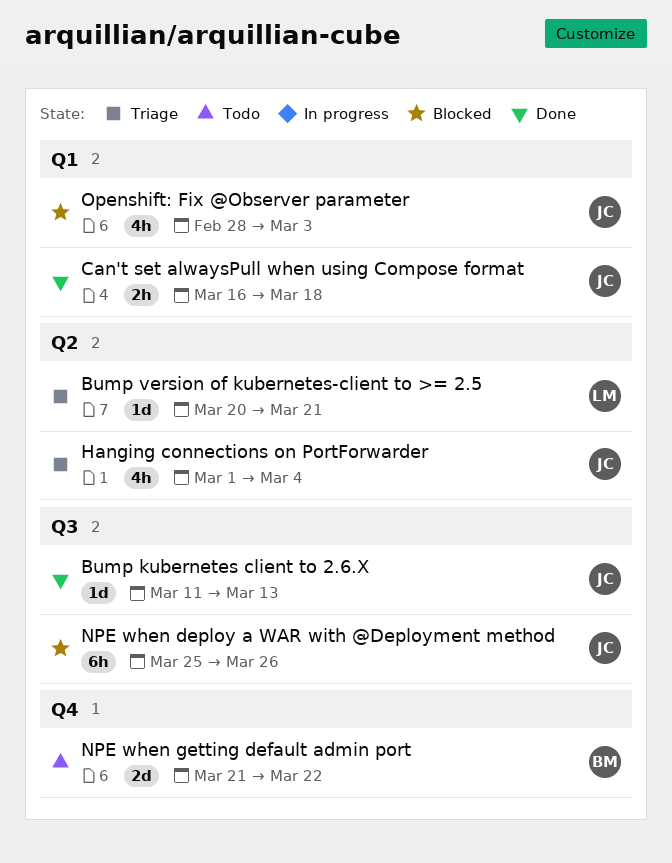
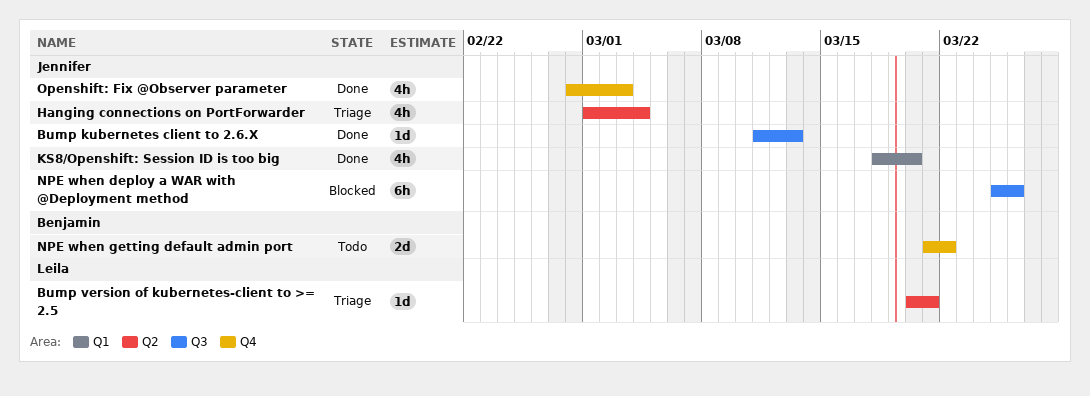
Can't set alwaysPull when using Compose format: present -> none
KS8/Openshift: Session ID is too big: none -> present
Openshift: Fix @Observer parameter, status: Blocked -> Done
Openshift: Fix @Observer parameter, label: Q1 -> Q4

